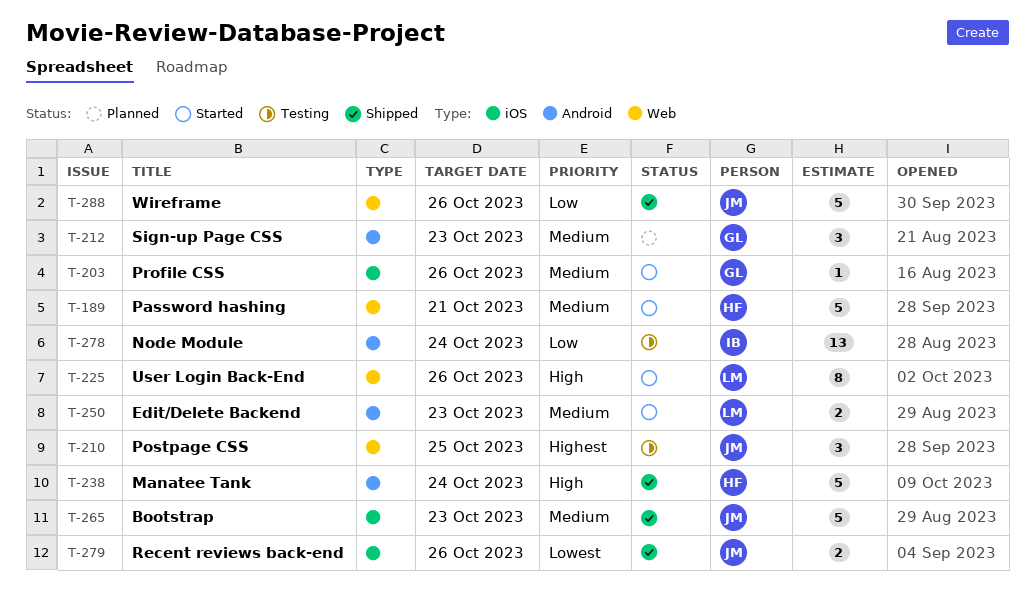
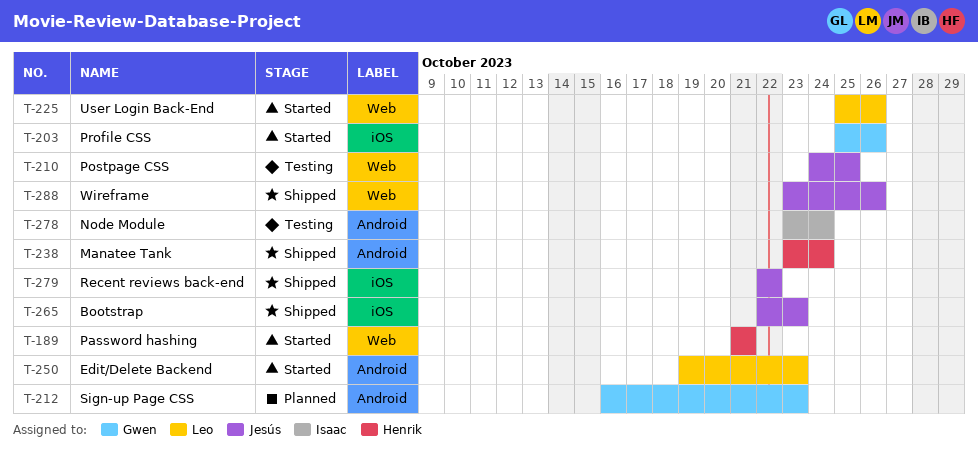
T-279, due: Oct 26 -> Oct 22

